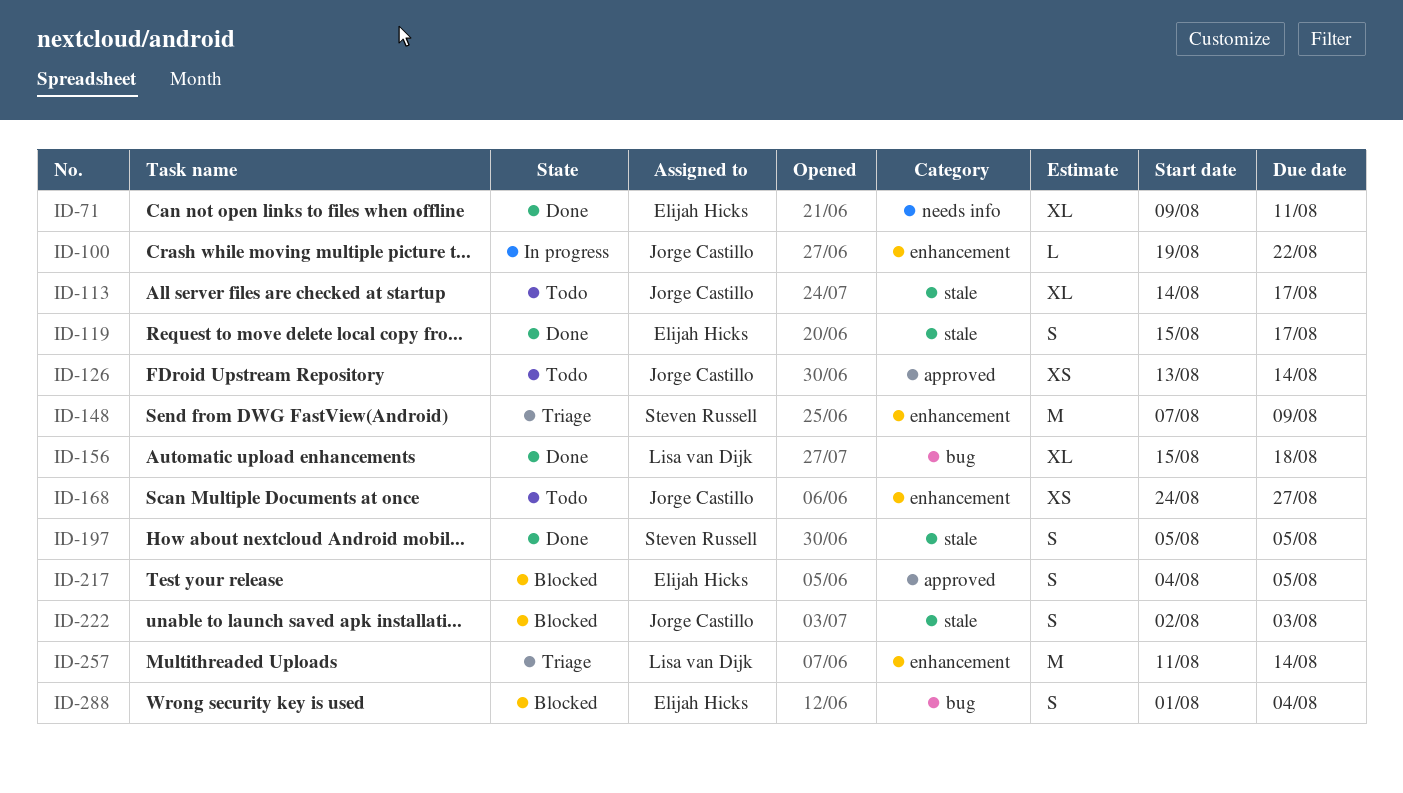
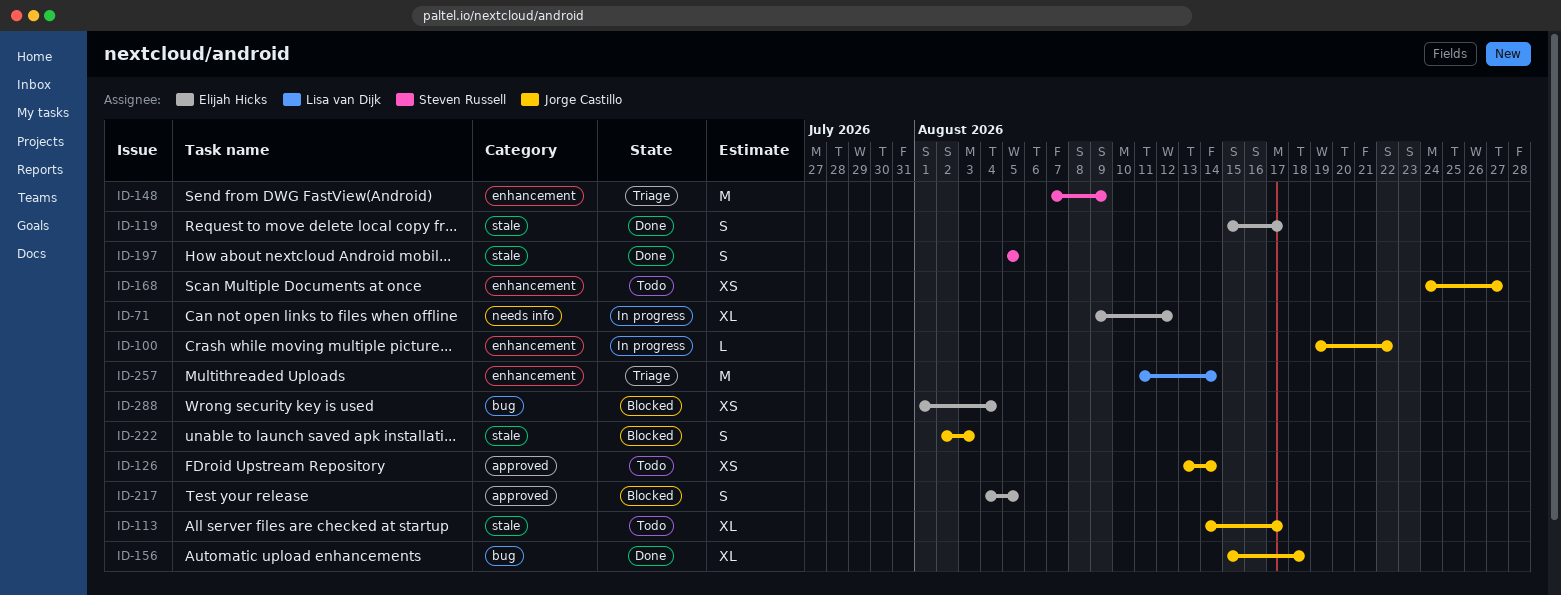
ID-71, status: Done -> In progress
ID-71, due: Aug 11 -> Aug 12
ID-156, owner: Lisa van Dijk -> Jorge Castillo
ID-288, estimate: S -> XS

